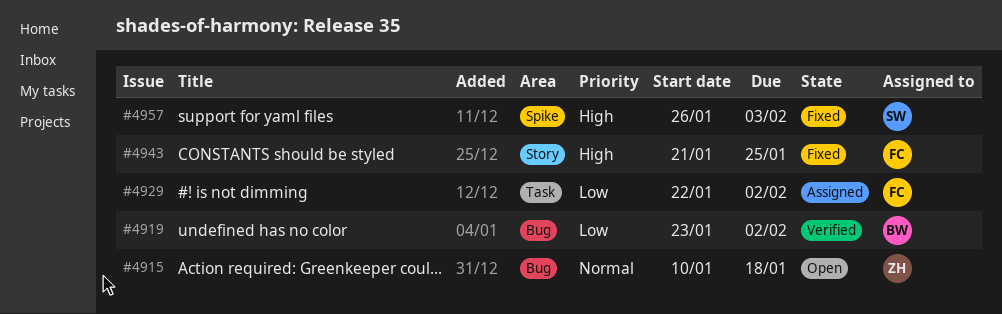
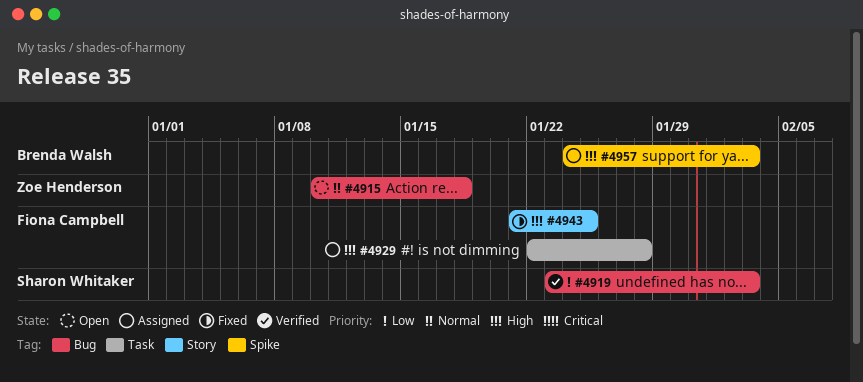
#4919, owner: Brenda Walsh -> Sharon Whitaker
#4919, due: Feb 2 -> Feb 3
#4929, priority: Low -> High
#4929, due: Feb 2 -> Jan 28
#4957, status: Fixed -> Assigned
#4957, owner: Sharon Whitaker -> Brenda Walsh
#4957, start: Jan 26 -> Jan 24

